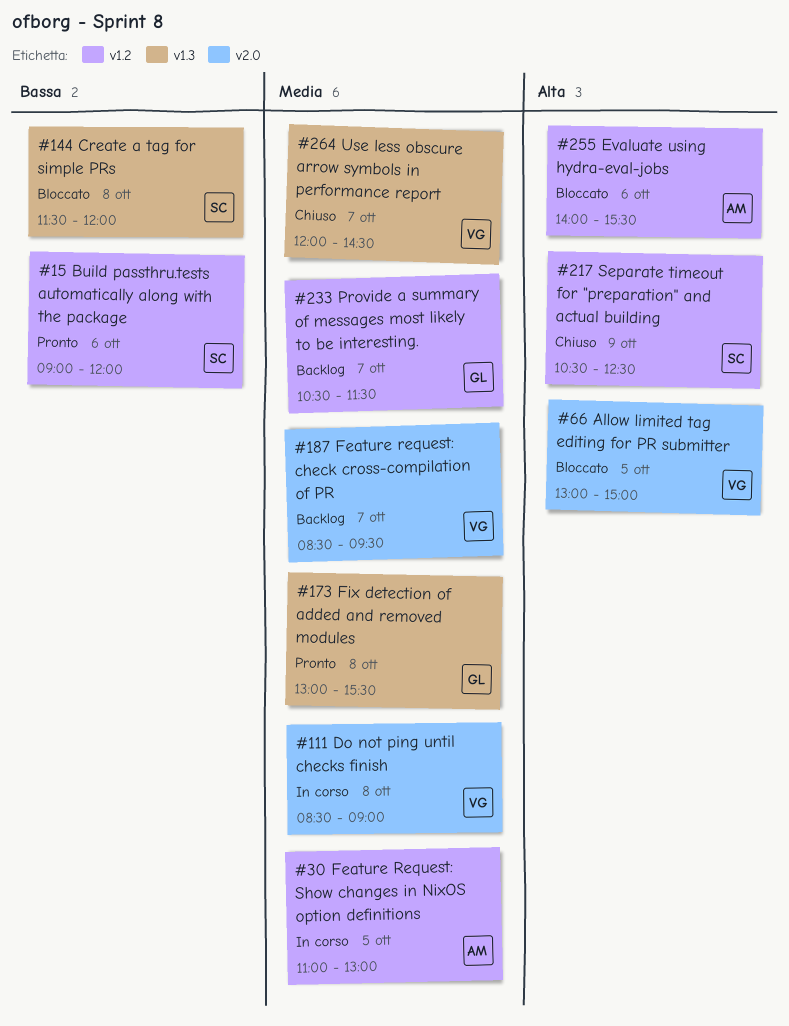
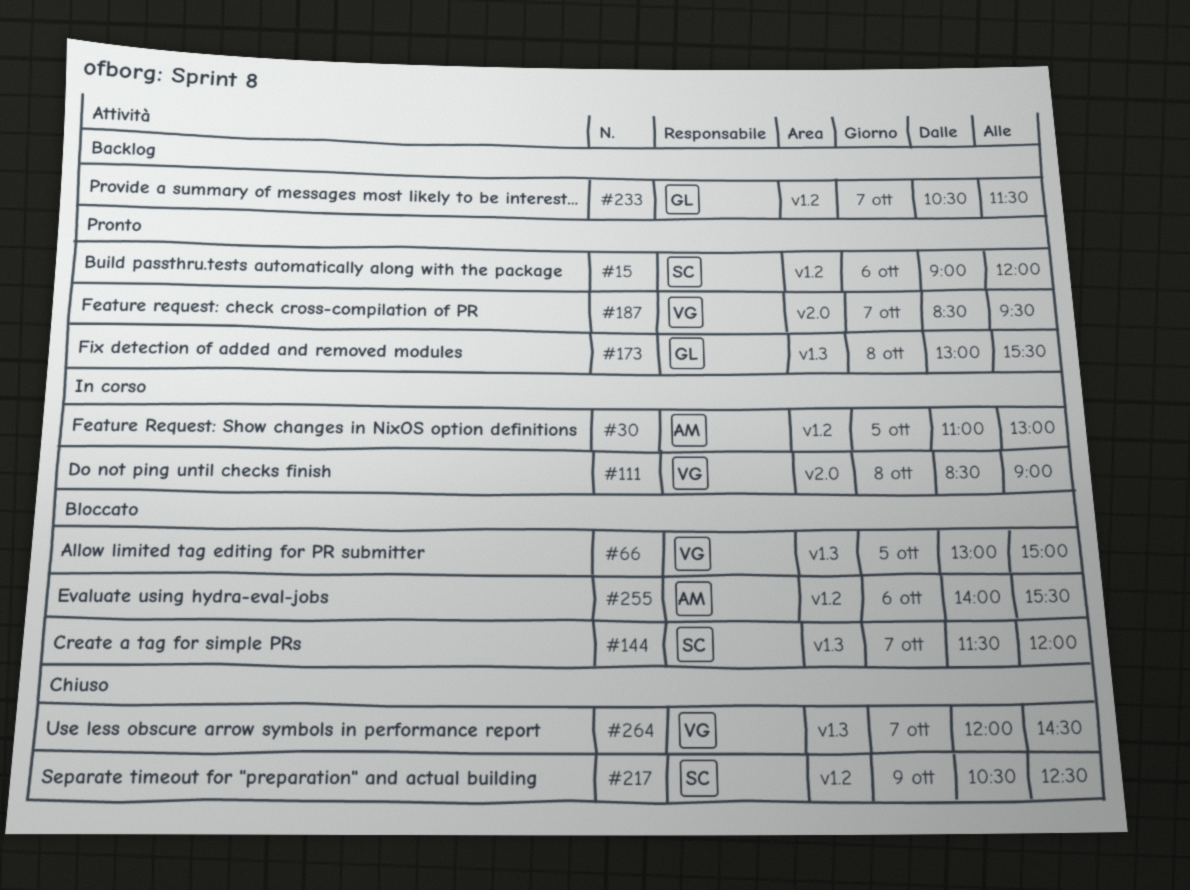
#66, label: v2.0 -> v1.3
#144, day: Oct 8 -> Oct 7
#187, status: Backlog -> Pronto

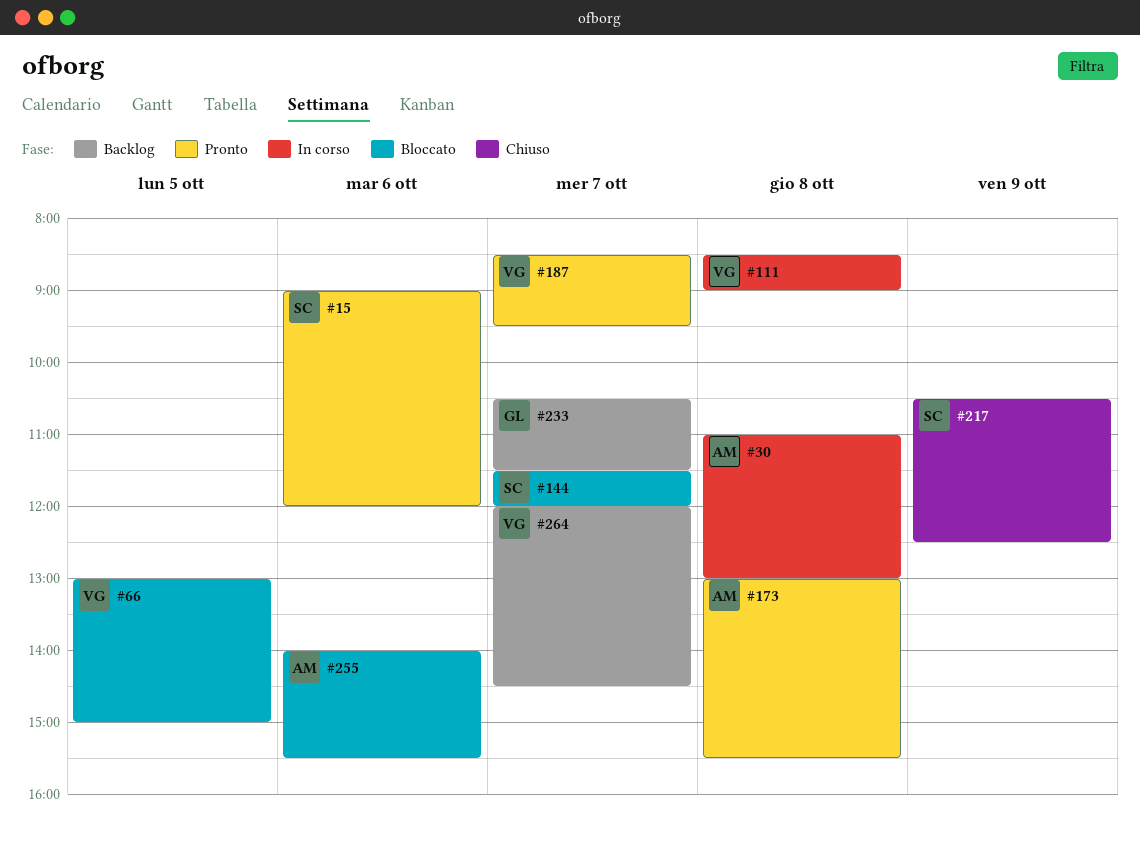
#30, day: Oct 5 -> Oct 8
#173, owner: GL -> AM
#264, status: Chiuso -> Backlog

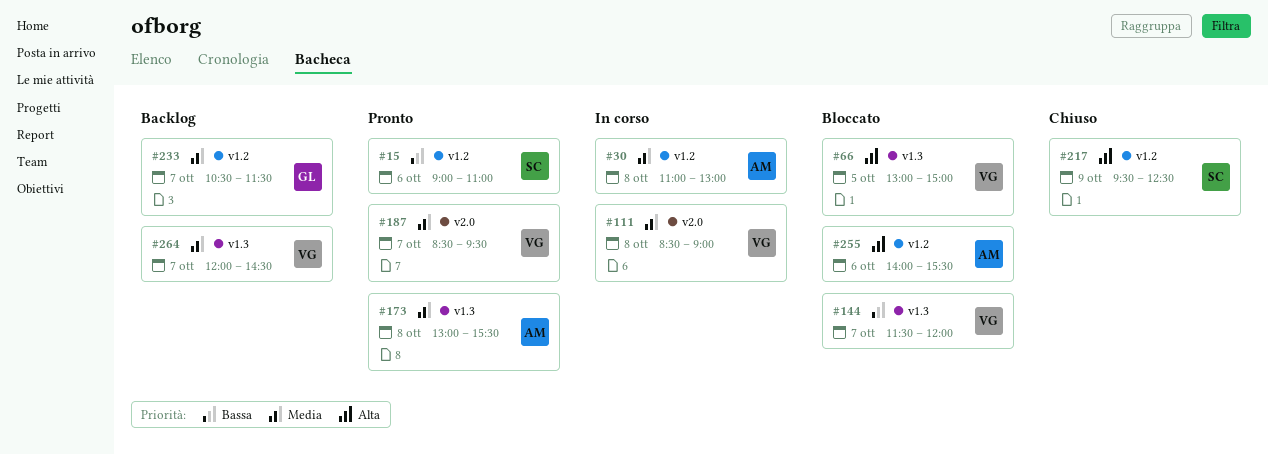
#15, ends: 12:00 -> 11:00
#144, owner: SC -> VG
#217, begins: 10:30 -> 09:30

